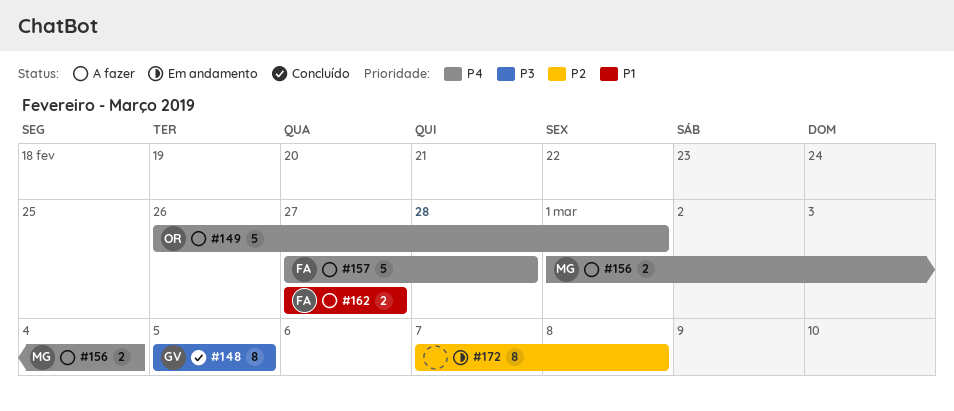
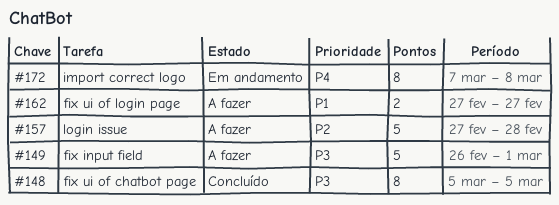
#149, priority: P4 -> P3
#156: present -> none
#157, priority: P4 -> P2
#172, priority: P2 -> P4

